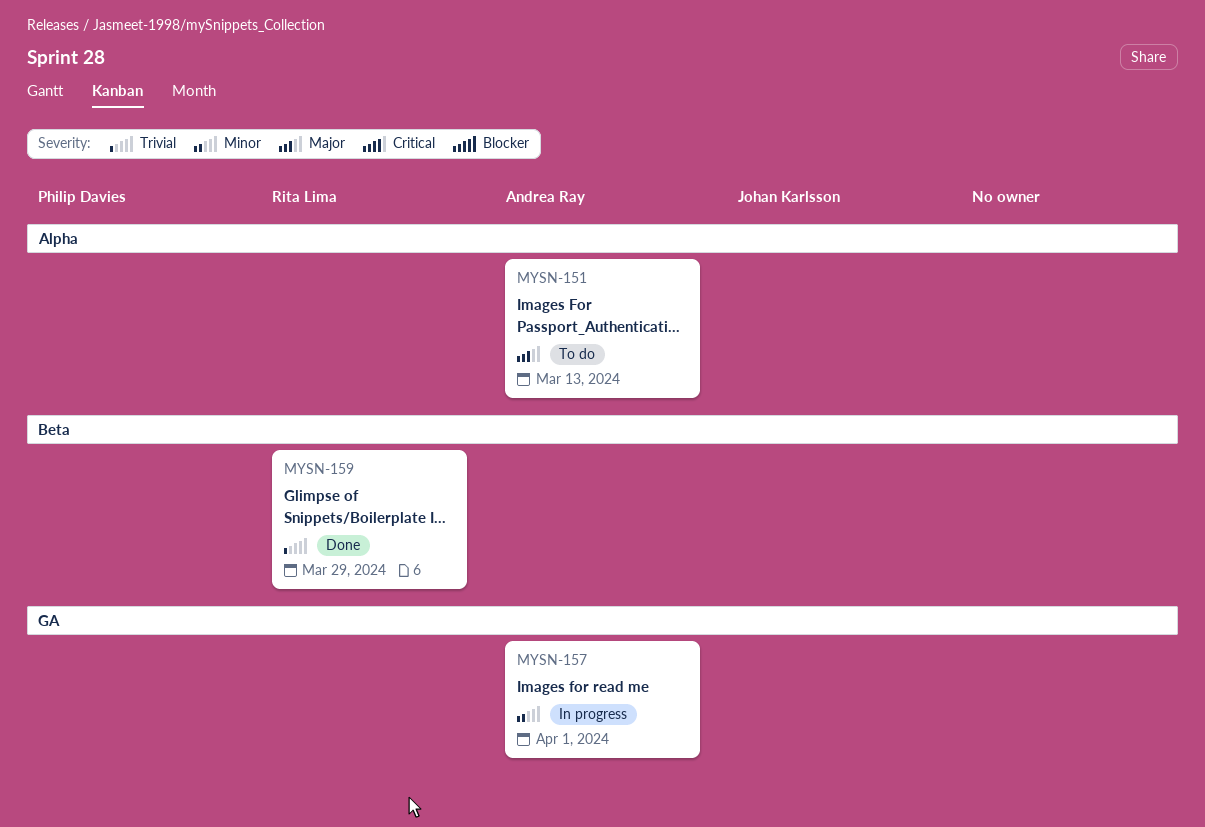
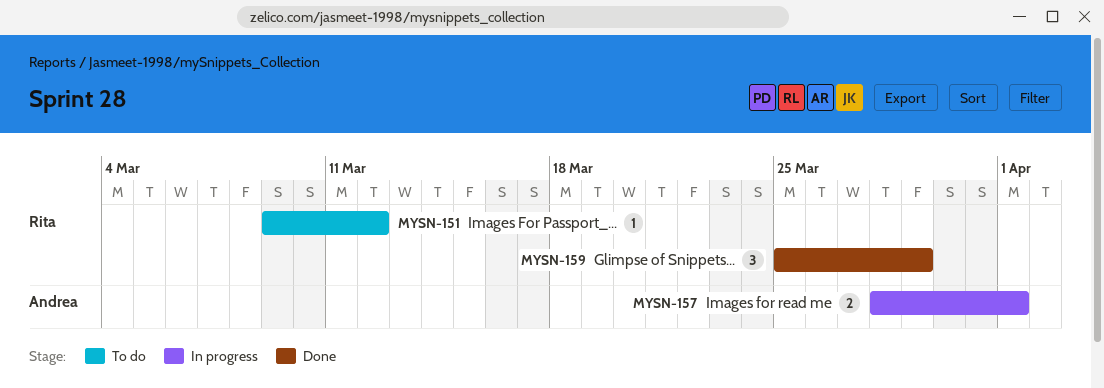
MYSN-151, owner: Andrea Ray -> Rita Lima
MYSN-151, due: Mar 13 -> Mar 12

